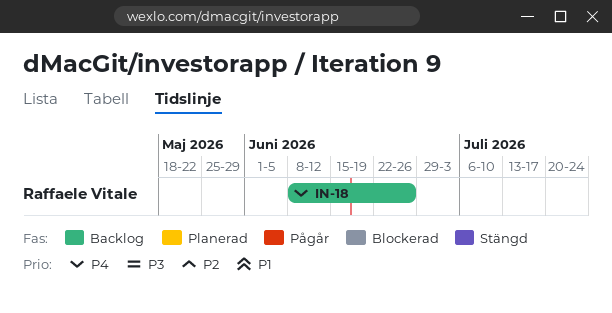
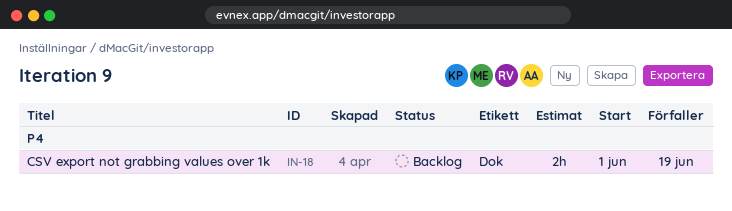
IN-18, start: Jun 8 -> Jun 1
IN-18, due: Jun 26 -> Jun 19

